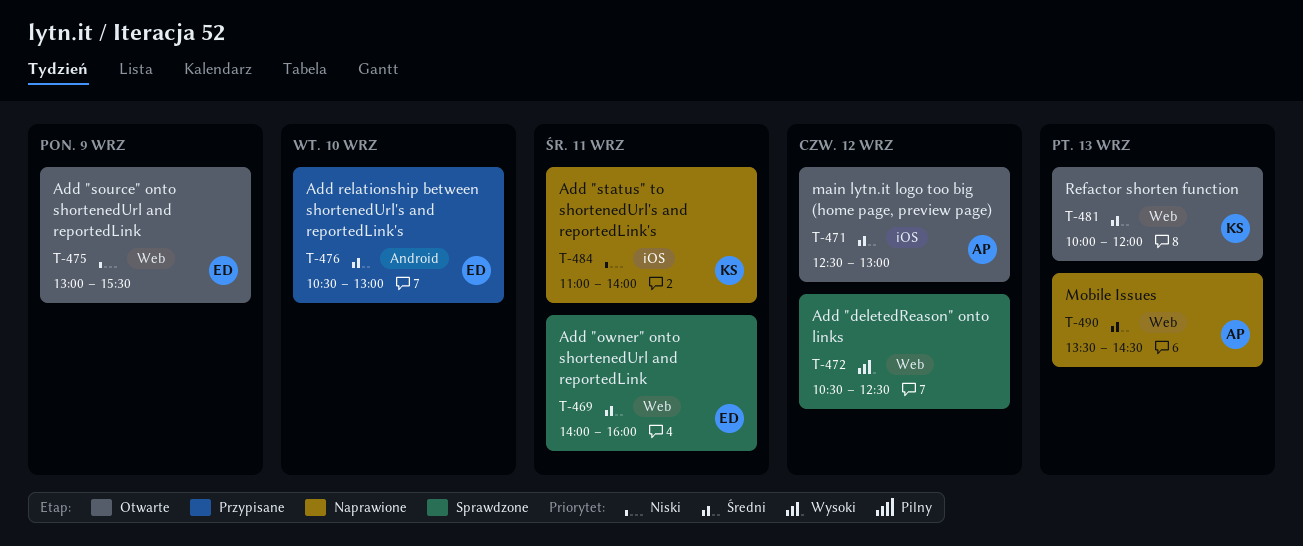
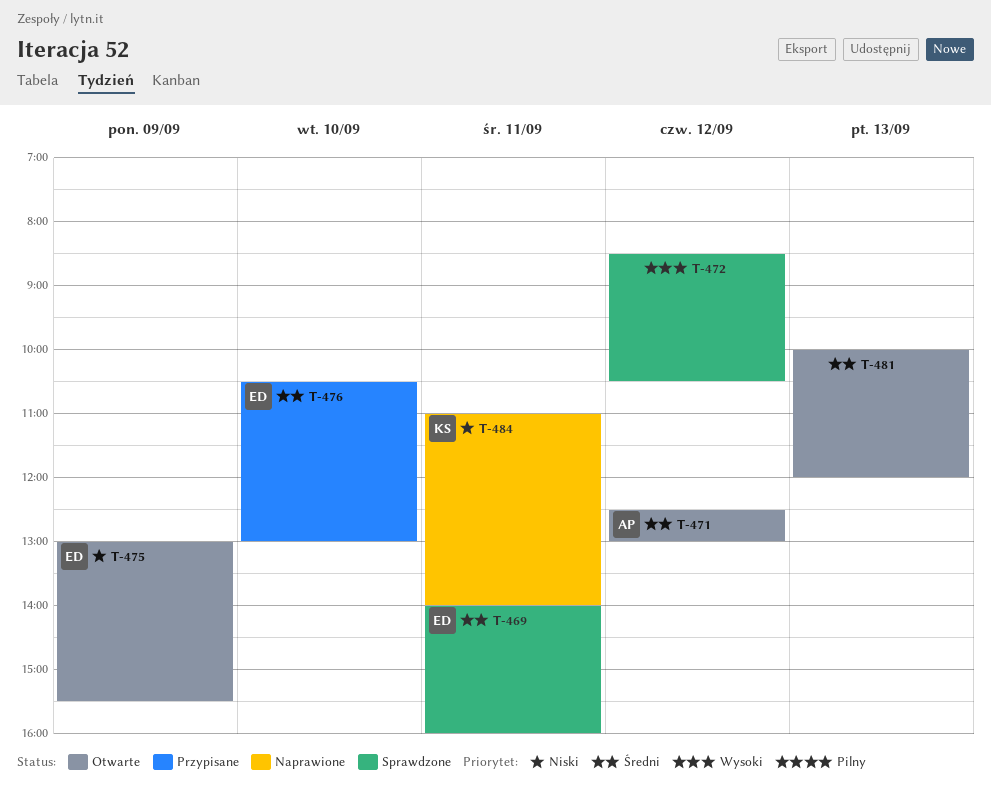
T-472, begins: 10:30 -> 08:30
T-472, ends: 12:30 -> 10:30
T-481, owner: KS -> none
T-490: present -> none

